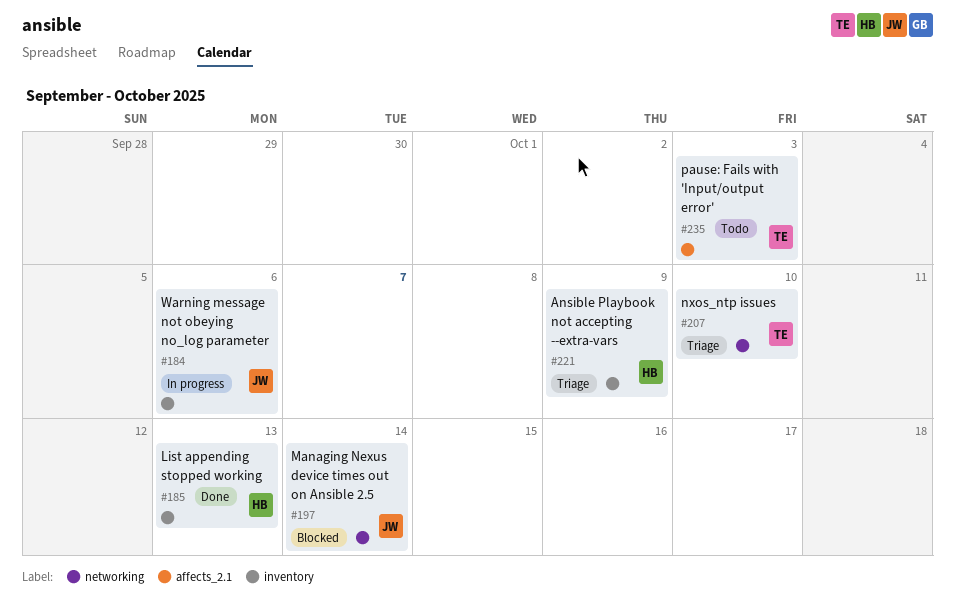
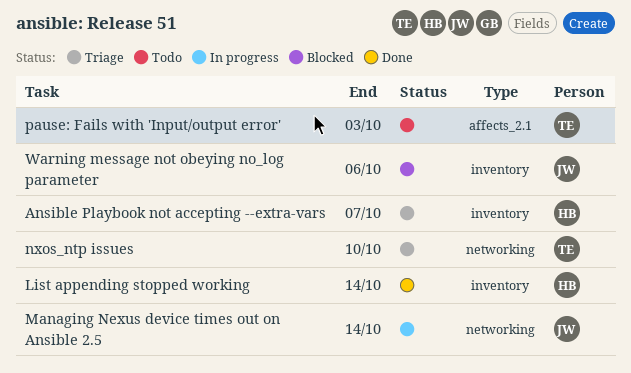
Ansible Playbook not accepting --extra-vars, due: Oct 9 -> Oct 7
List appending stopped working, due: Oct 13 -> Oct 14
Managing Nexus device times out on Ansible 2.5, status: Blocked -> In progress
Warning message not obeying no_log parameter, status: In progress -> Blocked

